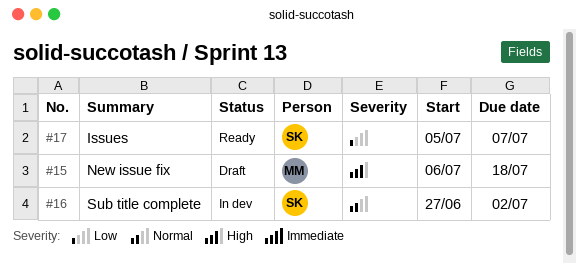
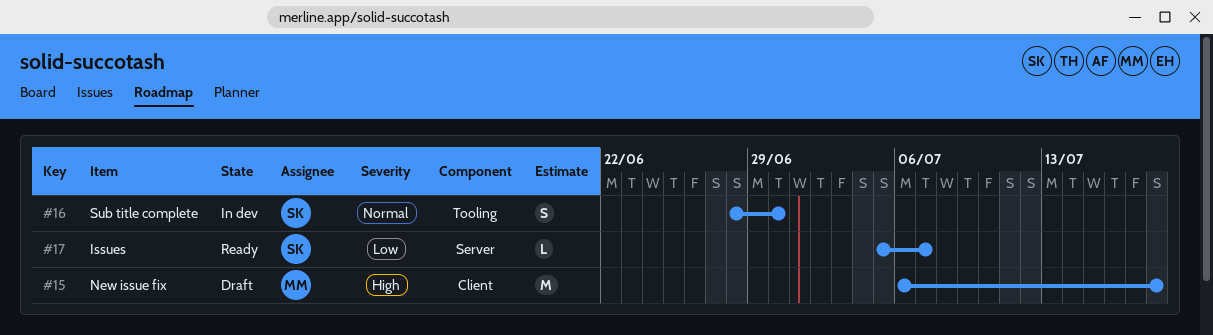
#16, start: Jun 27 -> Jun 28
#16, due: Jul 2 -> Jun 30

